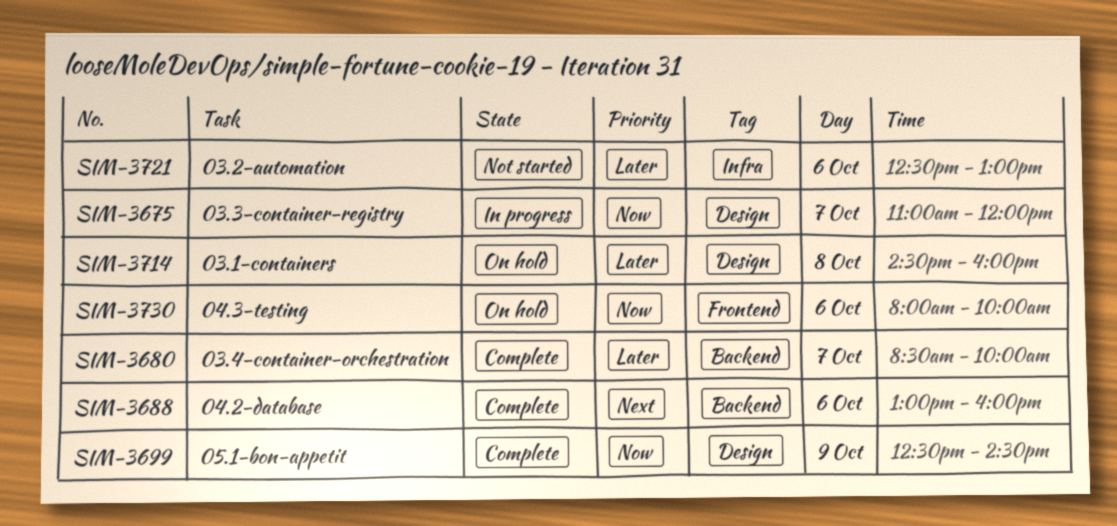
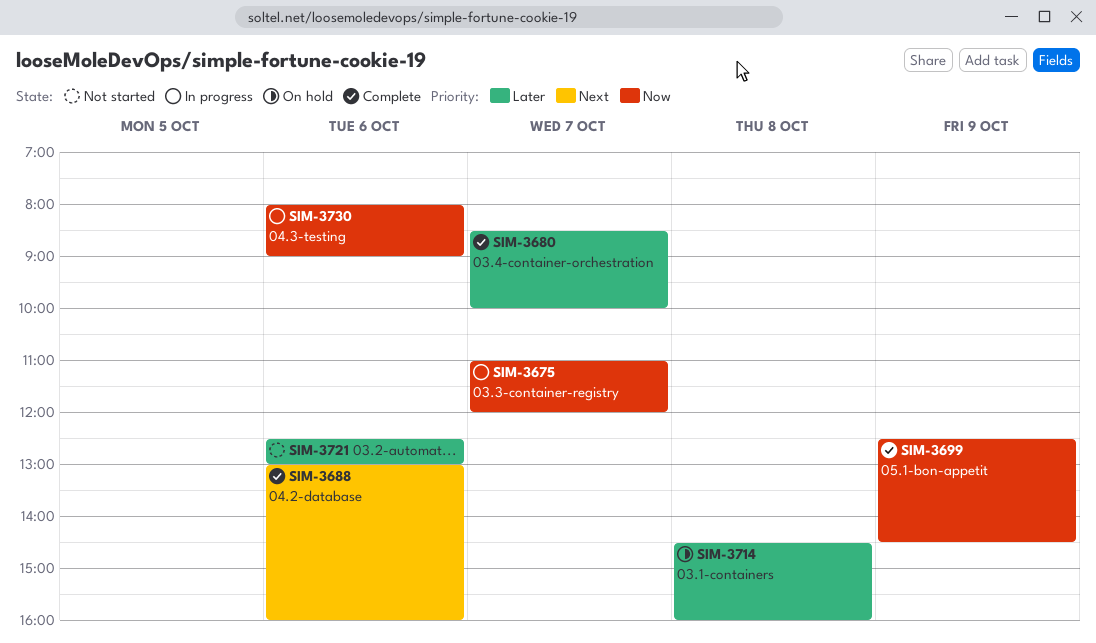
SIM-3730, status: On hold -> In progress
SIM-3730, ends: 10:00 -> 09:00

